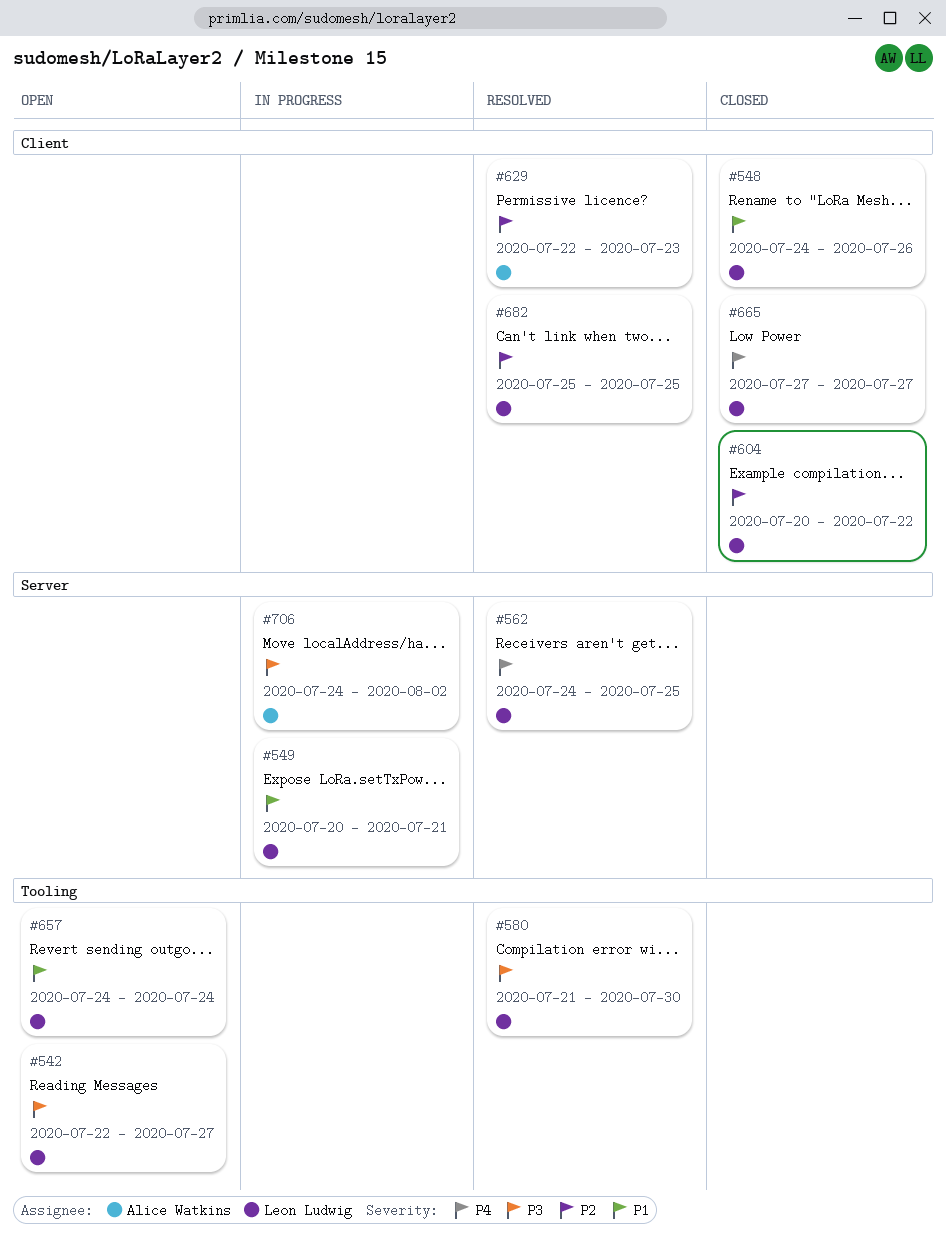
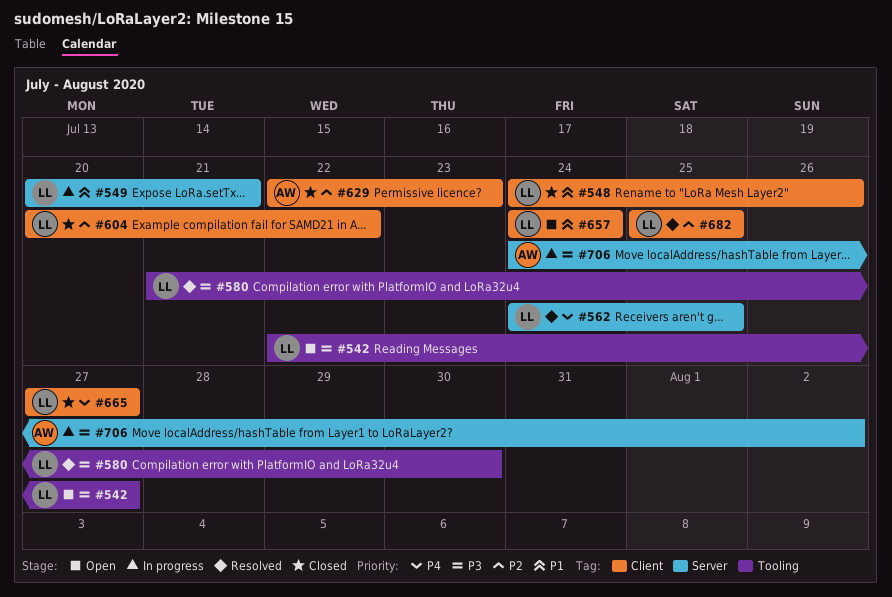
#629, status: Resolved -> Closed
#657, label: Tooling -> Client

